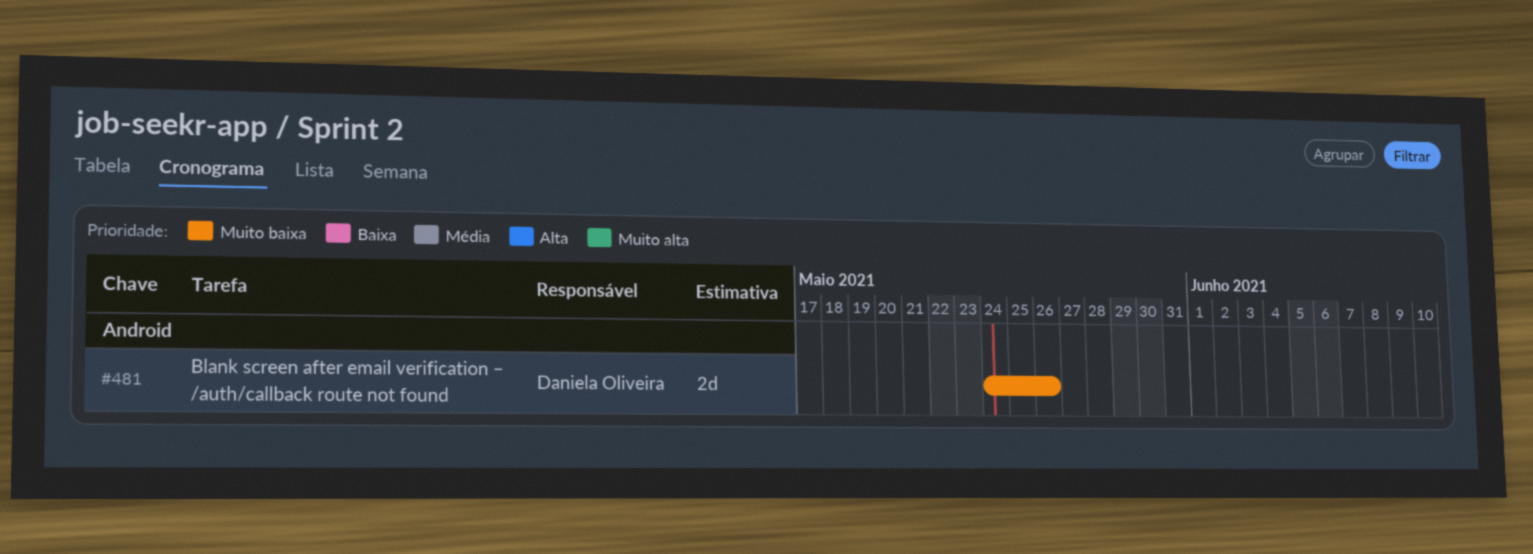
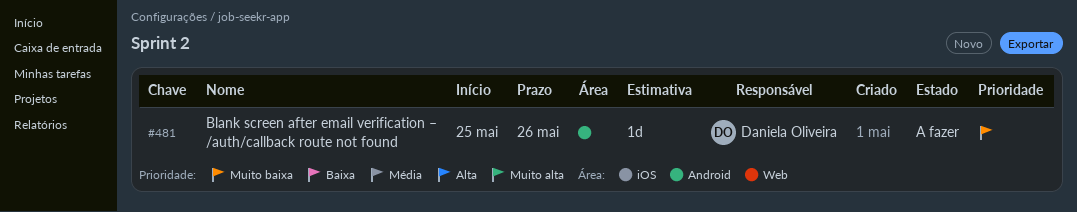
#481, estimate: 2d -> 1d
#481, start: May 24 -> May 25

